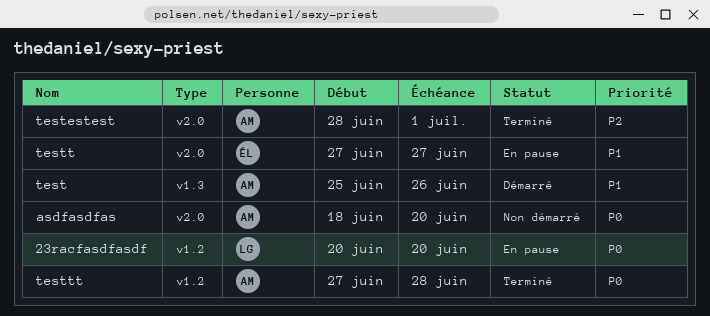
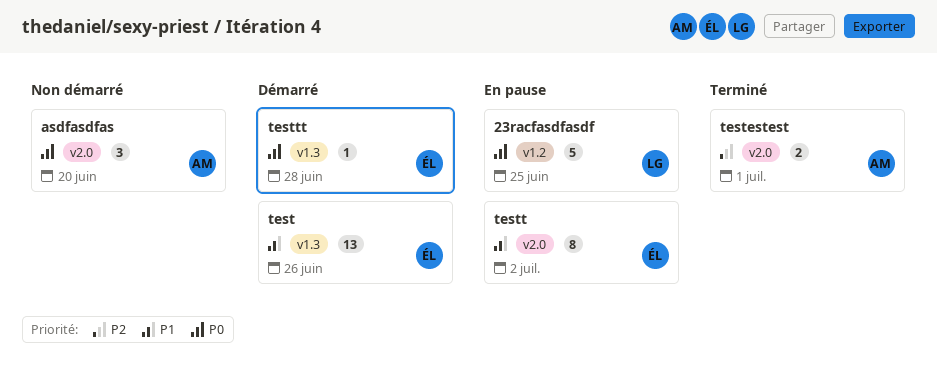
23racfasdfasdf, due: Jun 20 -> Jun 25
test, owner: AM -> ÉL
testt, due: Jun 27 -> Jul 2
testtt, status: Terminé -> Démarré
testtt, owner: AM -> ÉL
testtt, label: v1.2 -> v1.3

